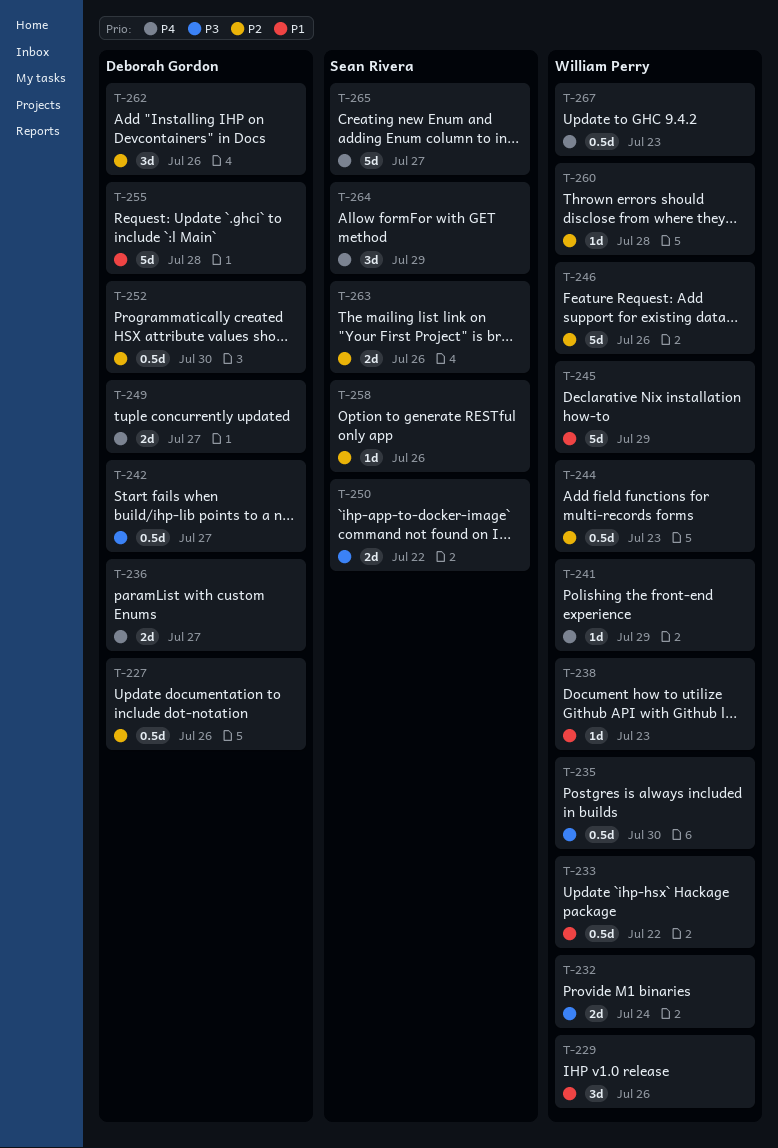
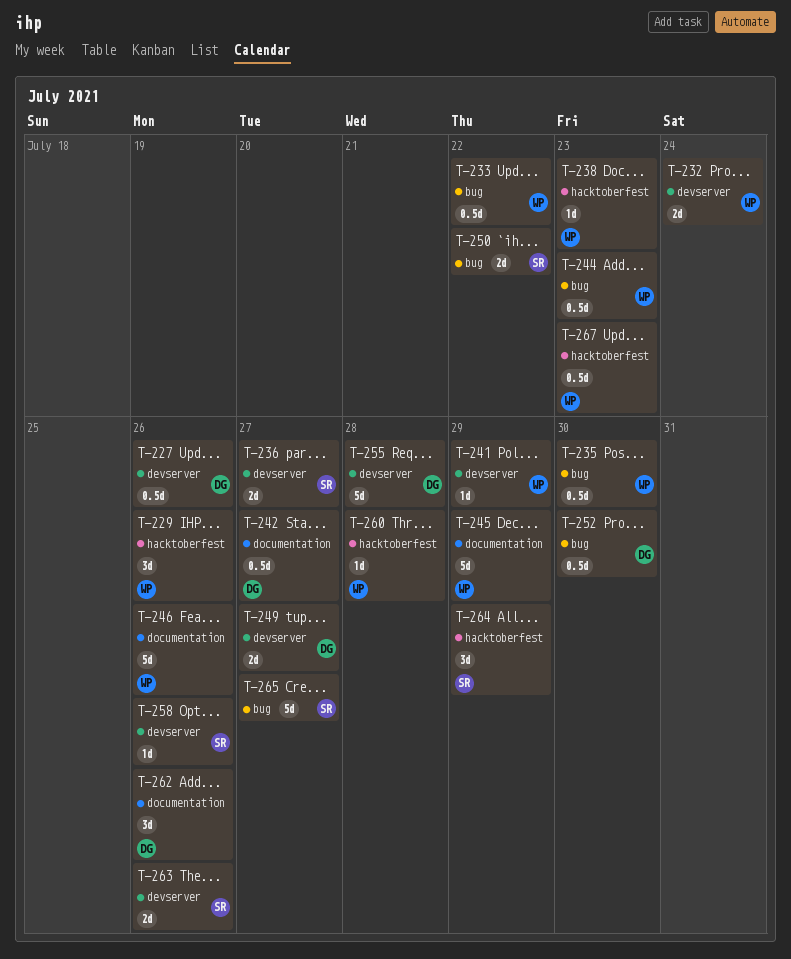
T-236, owner: Deborah Gordon -> Sean Rivera

